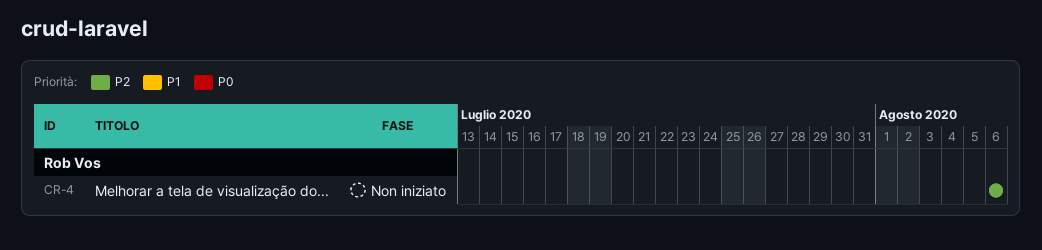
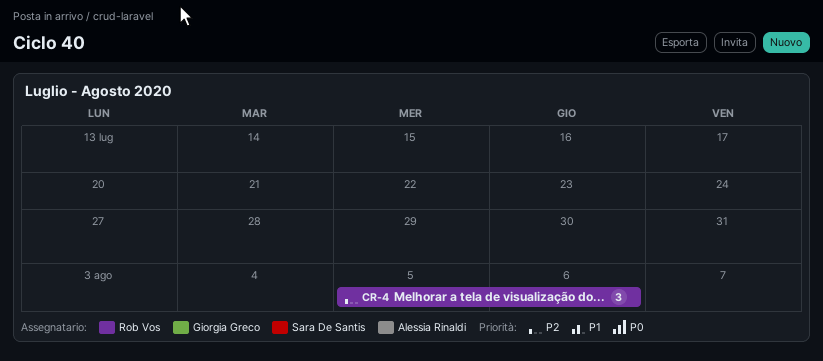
CR-4, start: Aug 6 -> Aug 5

